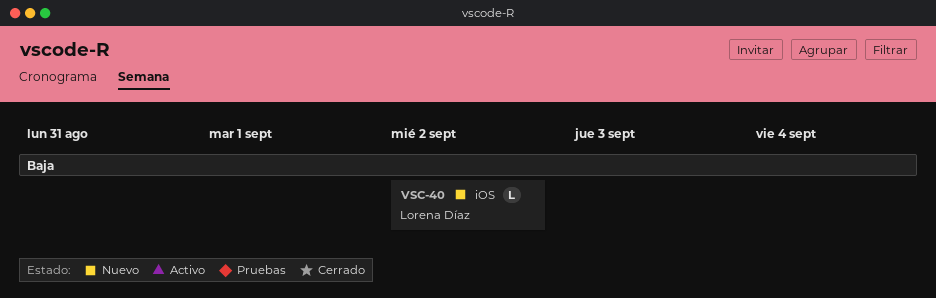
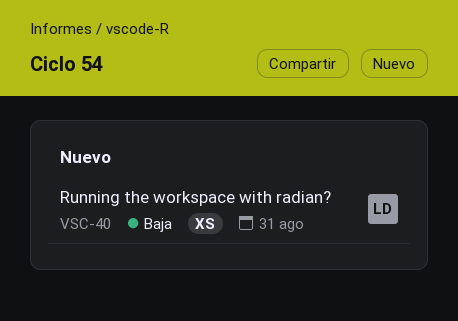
VSC-40, estimate: L -> XS
VSC-40, due: Sep 2 -> Aug 31

